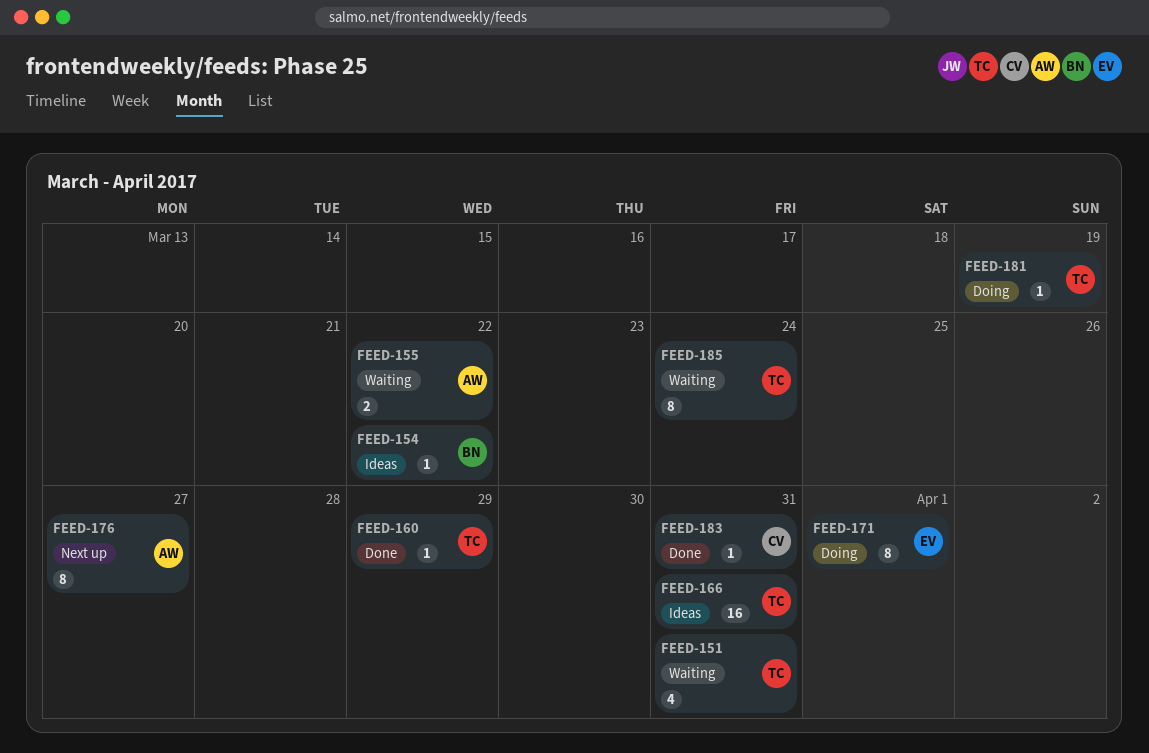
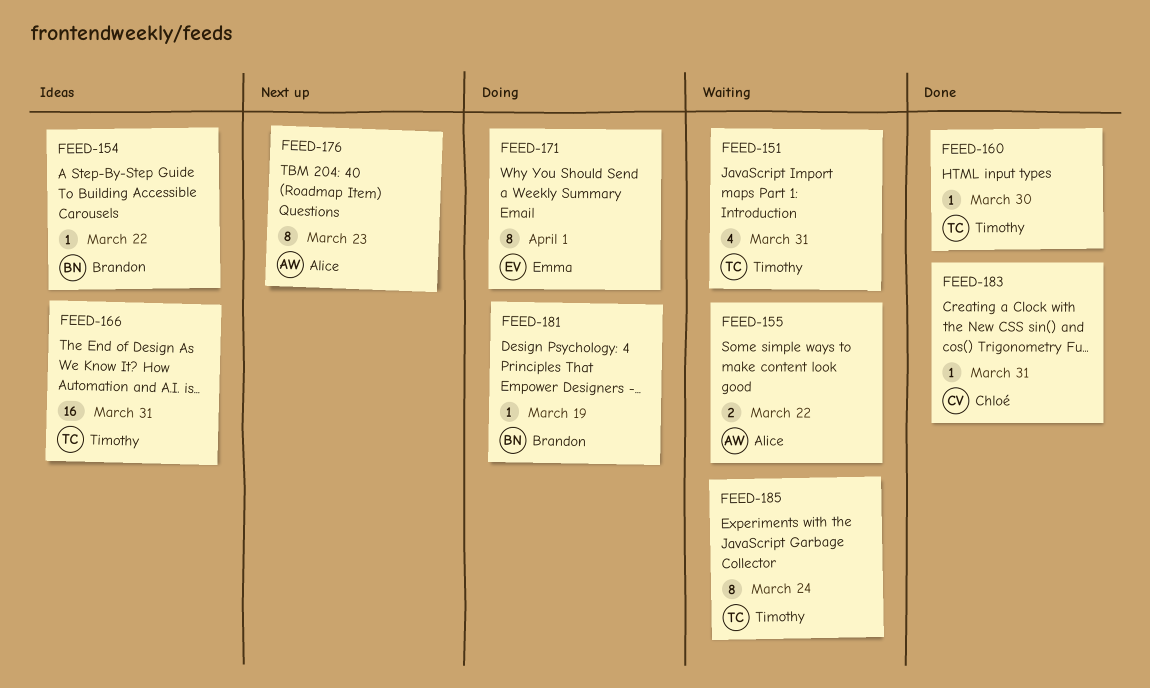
FEED-160, due: Mar 29 -> Mar 30
FEED-176, due: Mar 27 -> Mar 23
FEED-181, owner: Timothy -> Brandon

